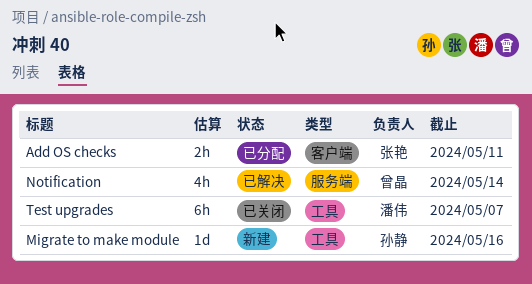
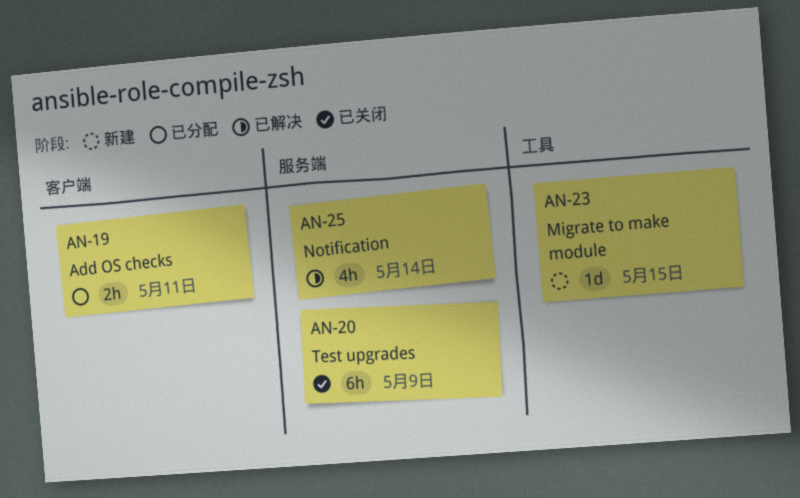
Migrate to make module, due: May 16 -> May 15
Test upgrades, label: 工具 -> 服务端
Test upgrades, due: May 7 -> May 9

